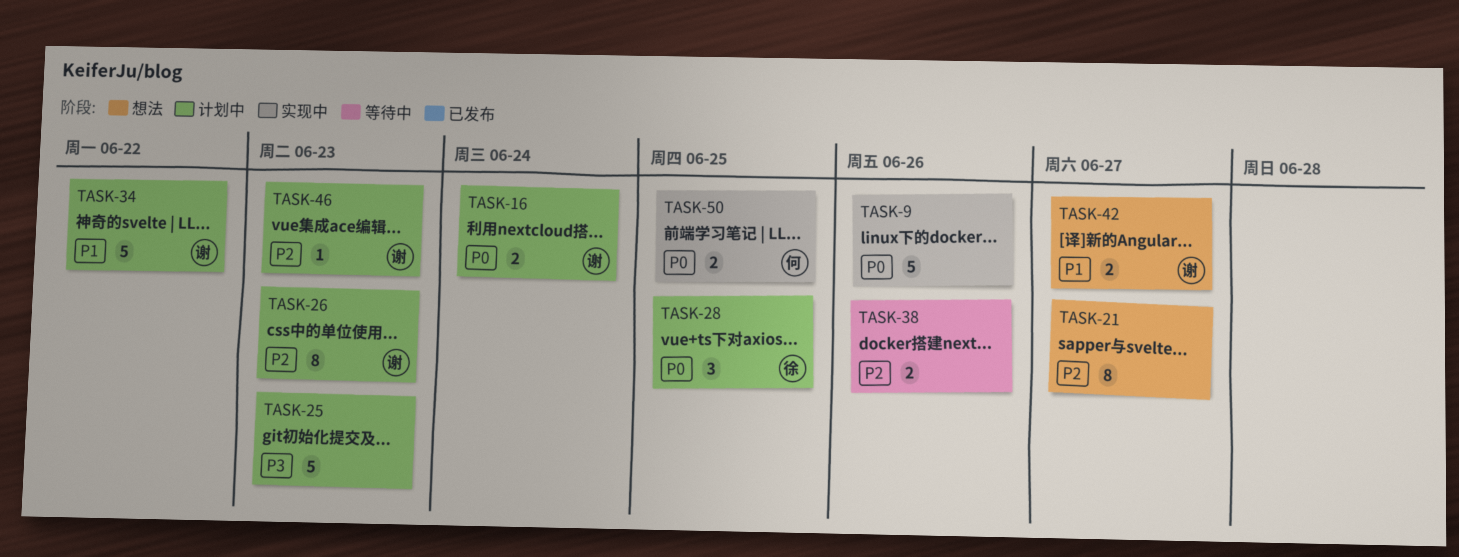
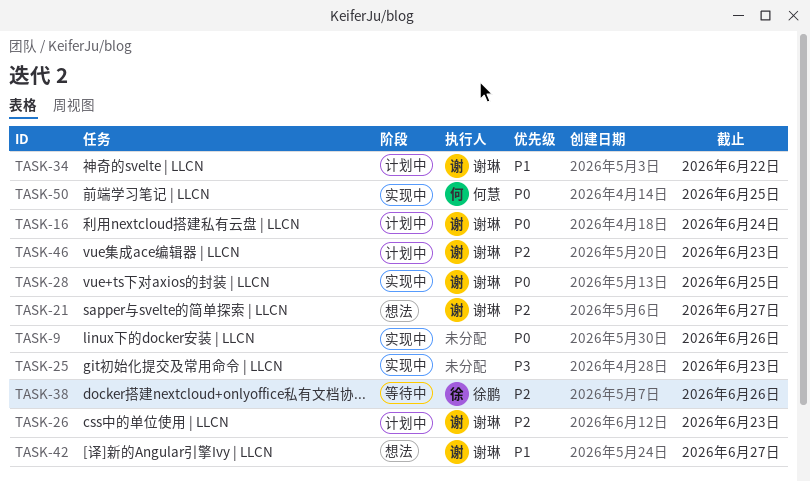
TASK-21, owner: none -> 谢琳
TASK-25, status: 计划中 -> 实现中
TASK-28, status: 计划中 -> 实现中
TASK-28, owner: 徐鹏 -> 谢琳
TASK-38, owner: none -> 徐鹏

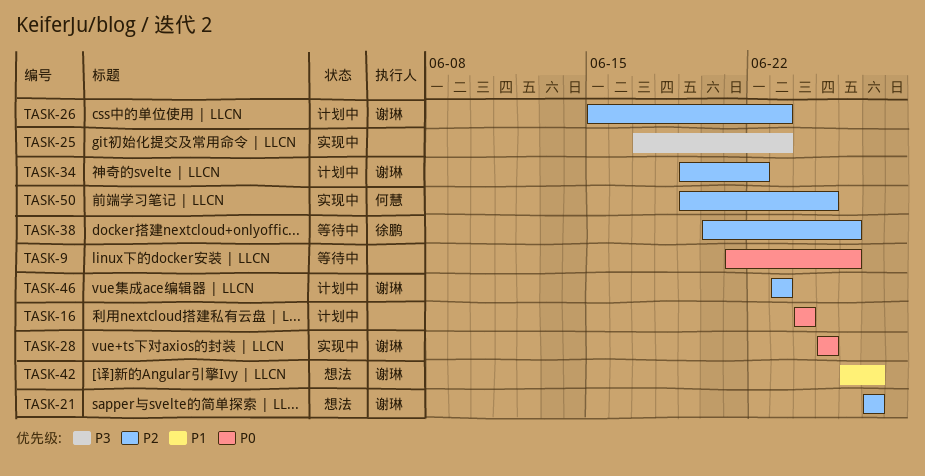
TASK-9, status: 实现中 -> 等待中
TASK-16, owner: 谢琳 -> none
TASK-34, priority: P1 -> P2
TASK-50, priority: P0 -> P2

